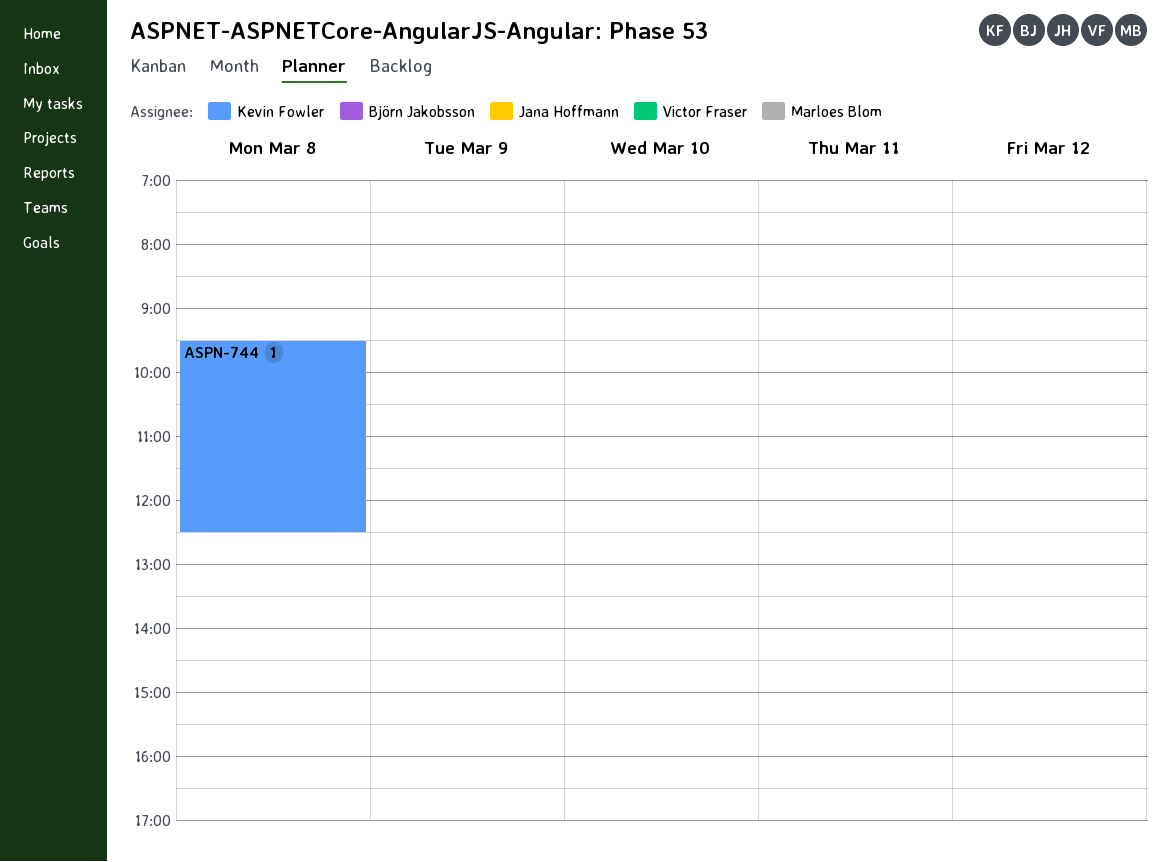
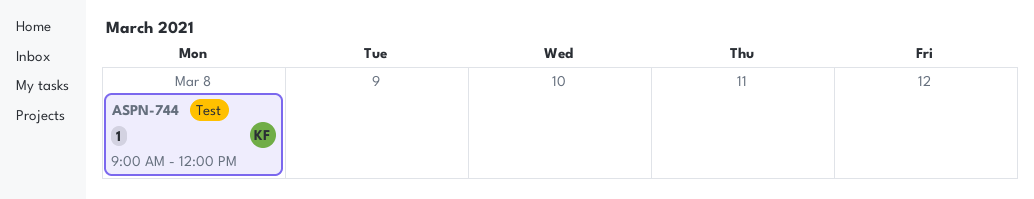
ASPN-744, begins: 09:30 -> 09:00
ASPN-744, ends: 12:30 -> 12:00

